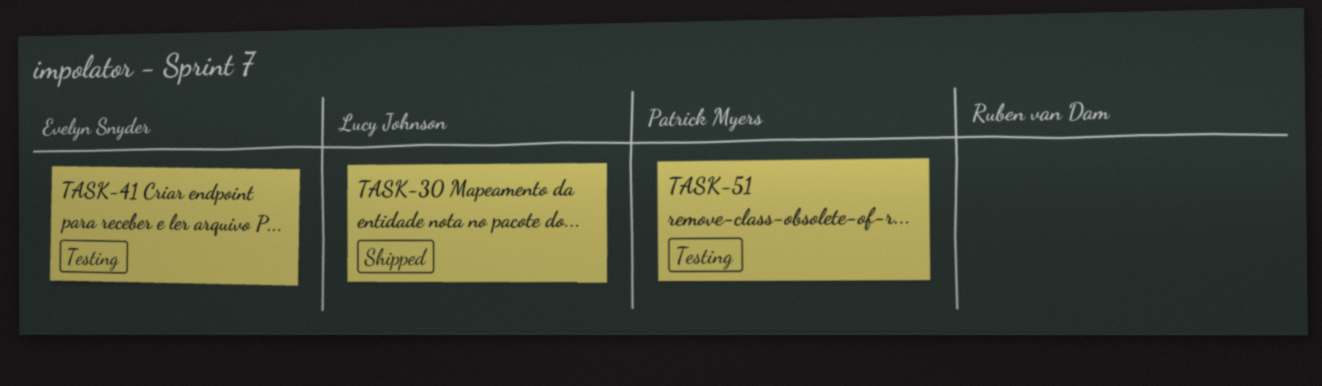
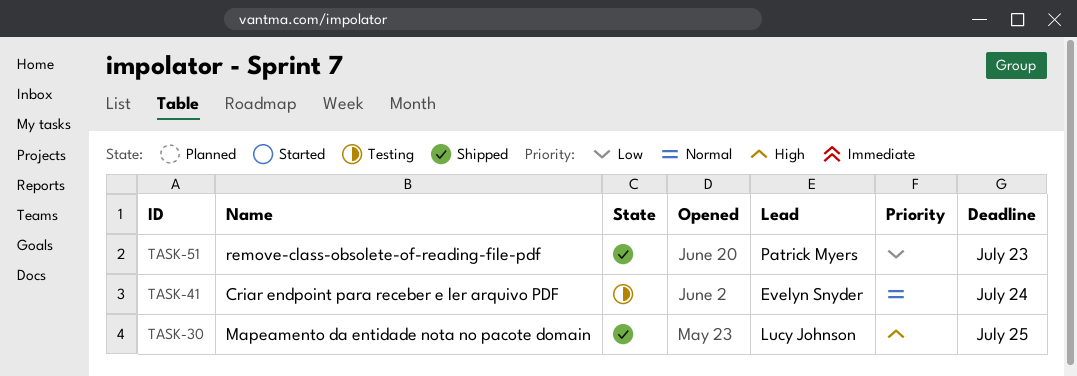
TASK-51, status: Testing -> Shipped

